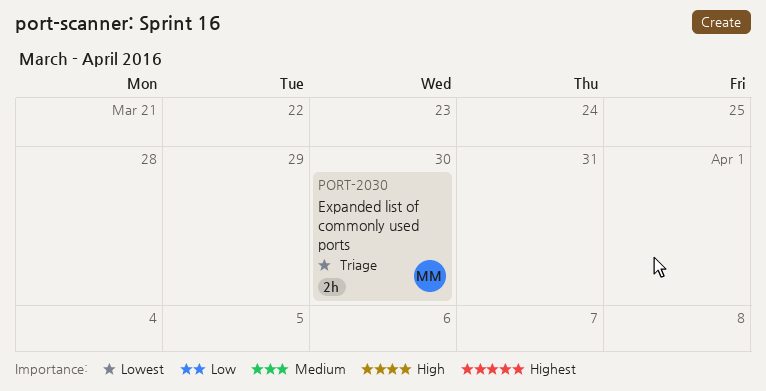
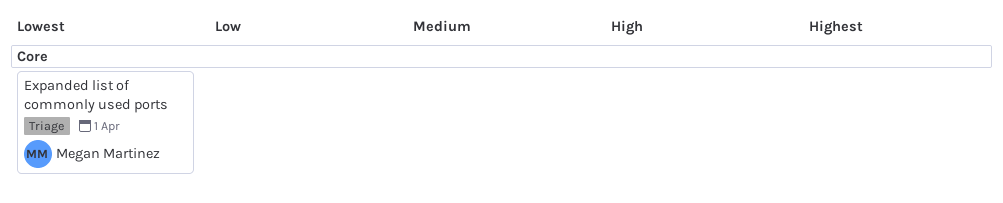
Expanded list of commonly used ports, due: Mar 30 -> Apr 1

